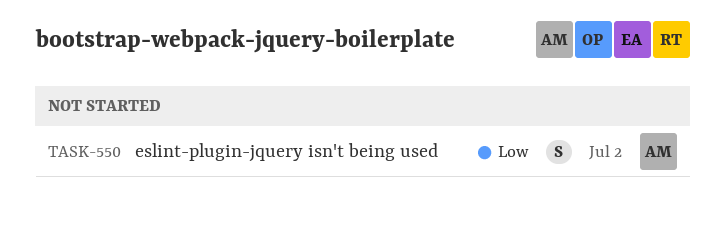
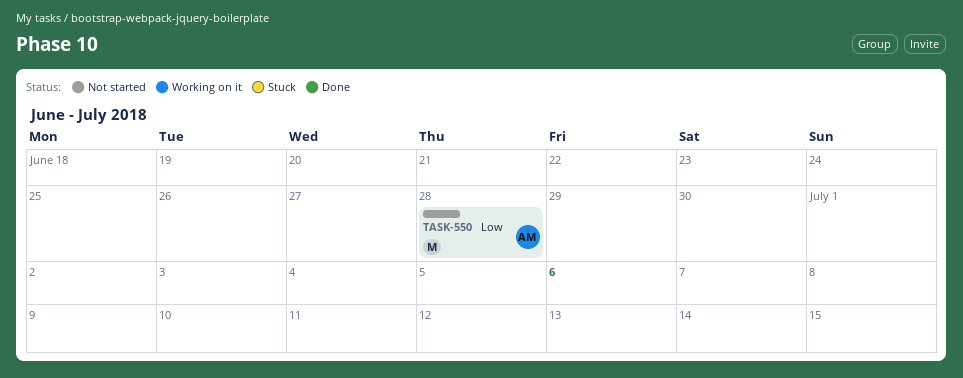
TASK-550, estimate: S -> M
TASK-550, due: Jul 2 -> Jun 28

